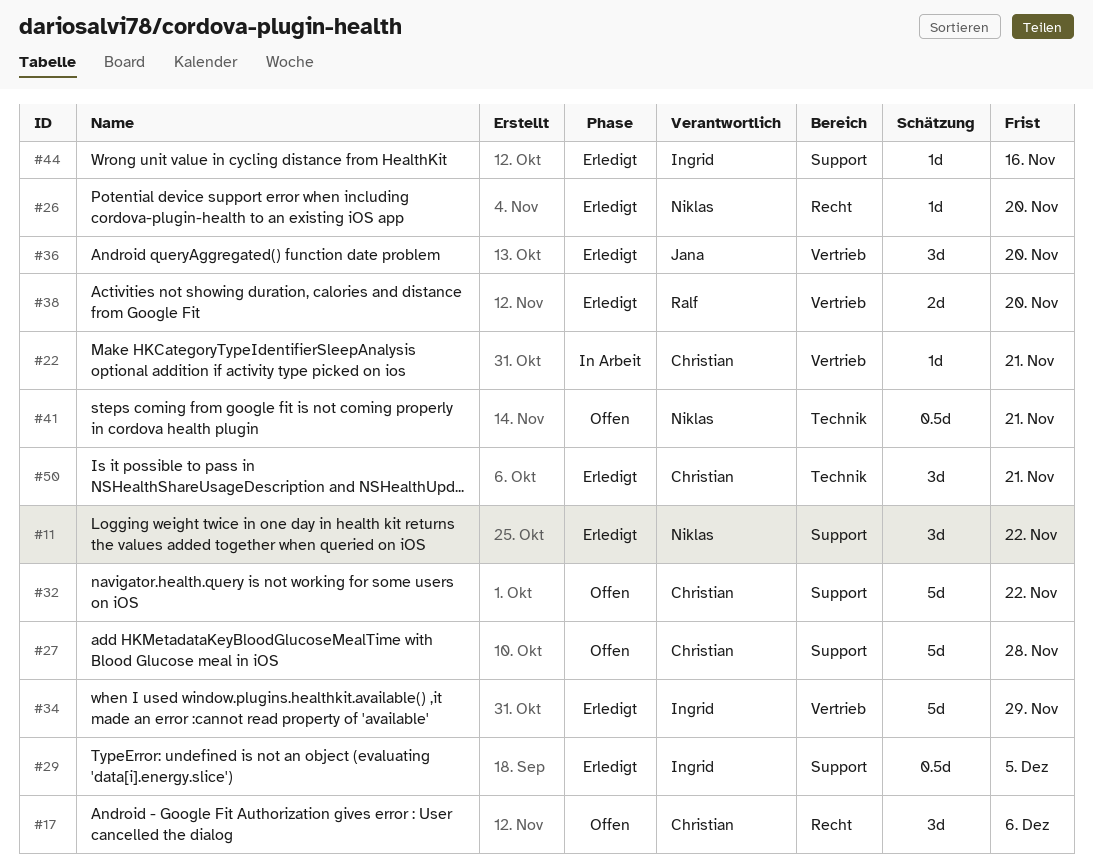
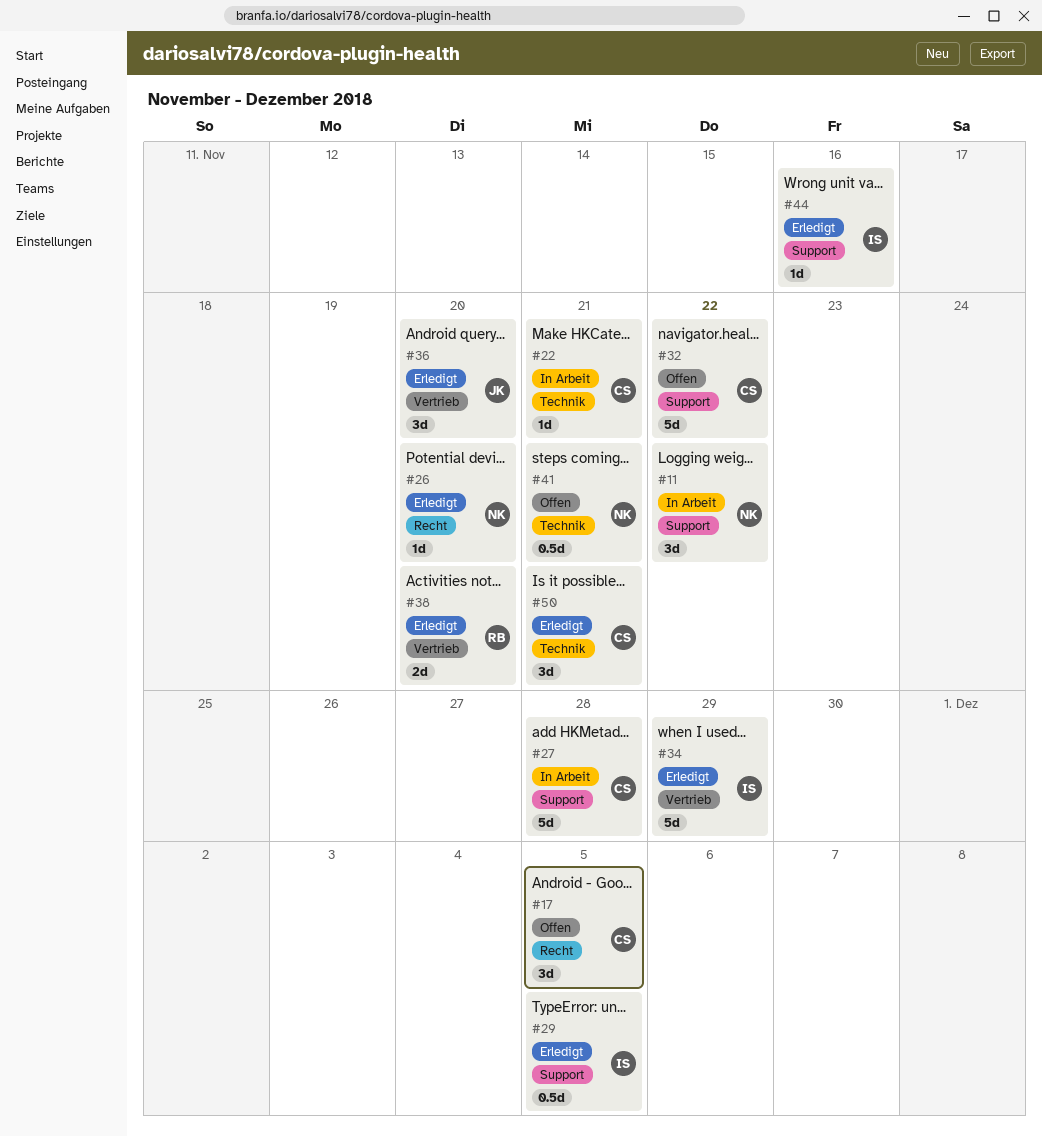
#11, status: Erledigt -> In Arbeit
#17, due: Dec 6 -> Dec 5
#22, label: Vertrieb -> Technik
#27, status: Offen -> In Arbeit

